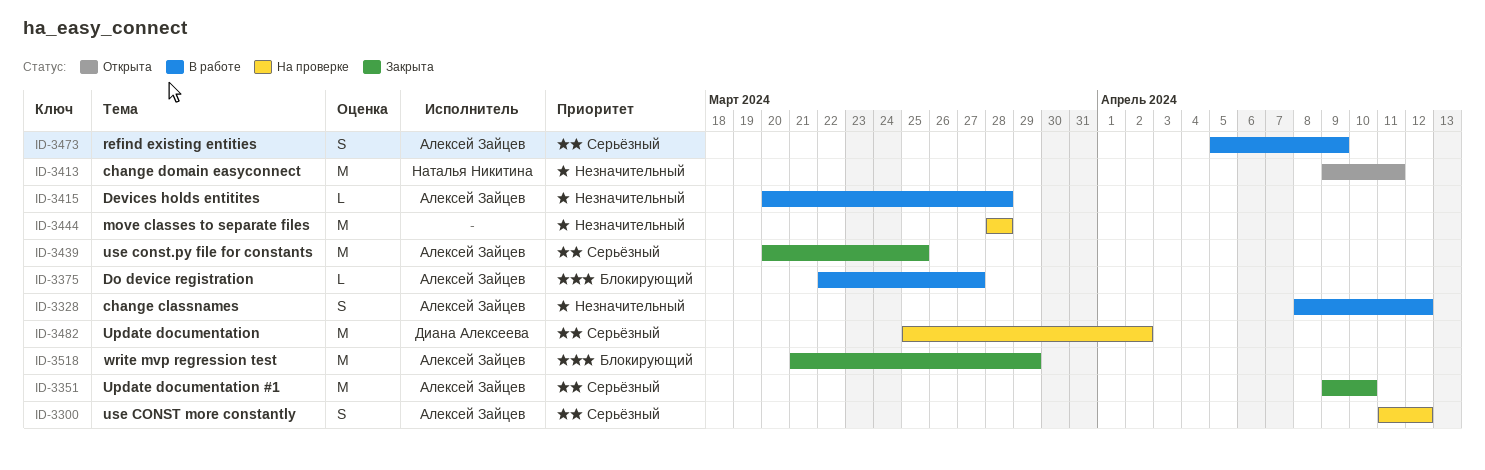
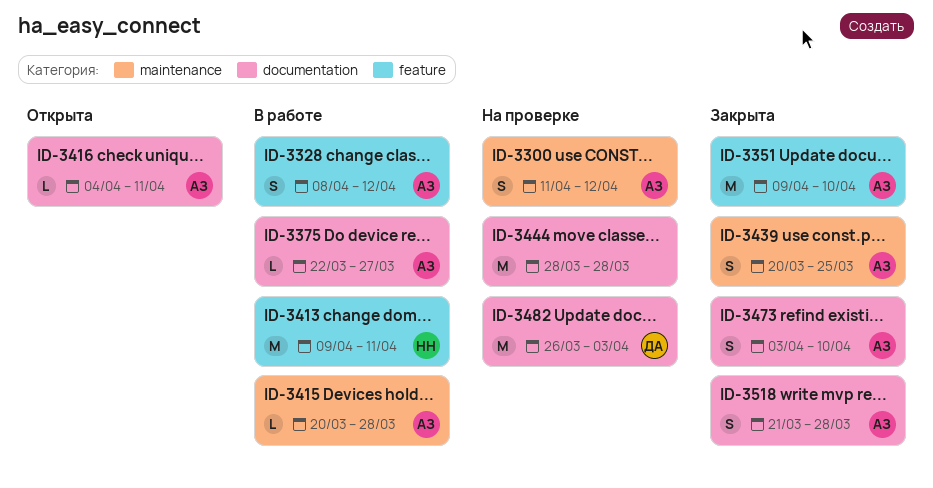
ID-3413, status: Открыта -> В работе
ID-3416: none -> present
ID-3439, estimate: M -> S
ID-3473, status: В работе -> Закрыта
ID-3473, start: Apr 5 -> Apr 3
ID-3473, due: Apr 9 -> Apr 10
ID-3482, start: Mar 25 -> Mar 26
ID-3482, due: Apr 2 -> Apr 3
ID-3518, estimate: M -> S
ID-3518, due: Mar 29 -> Mar 28

